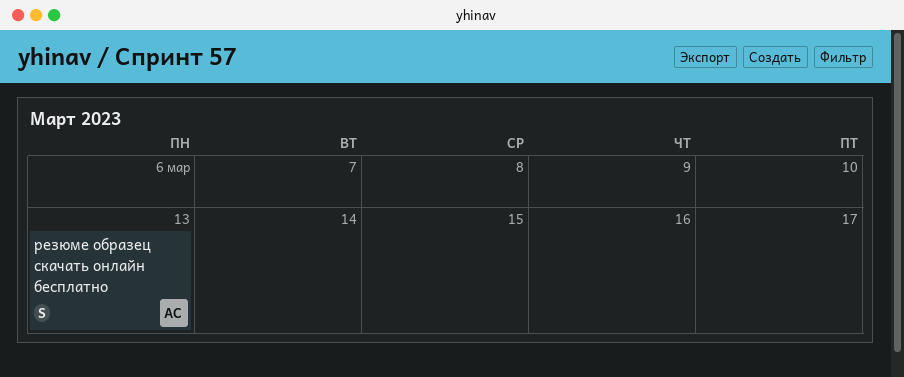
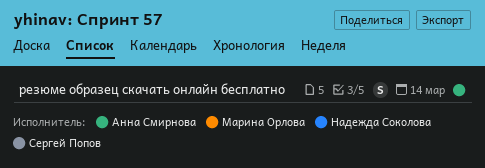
резюме образец скачать онлайн бесплатно, due: Mar 13 -> Mar 14

